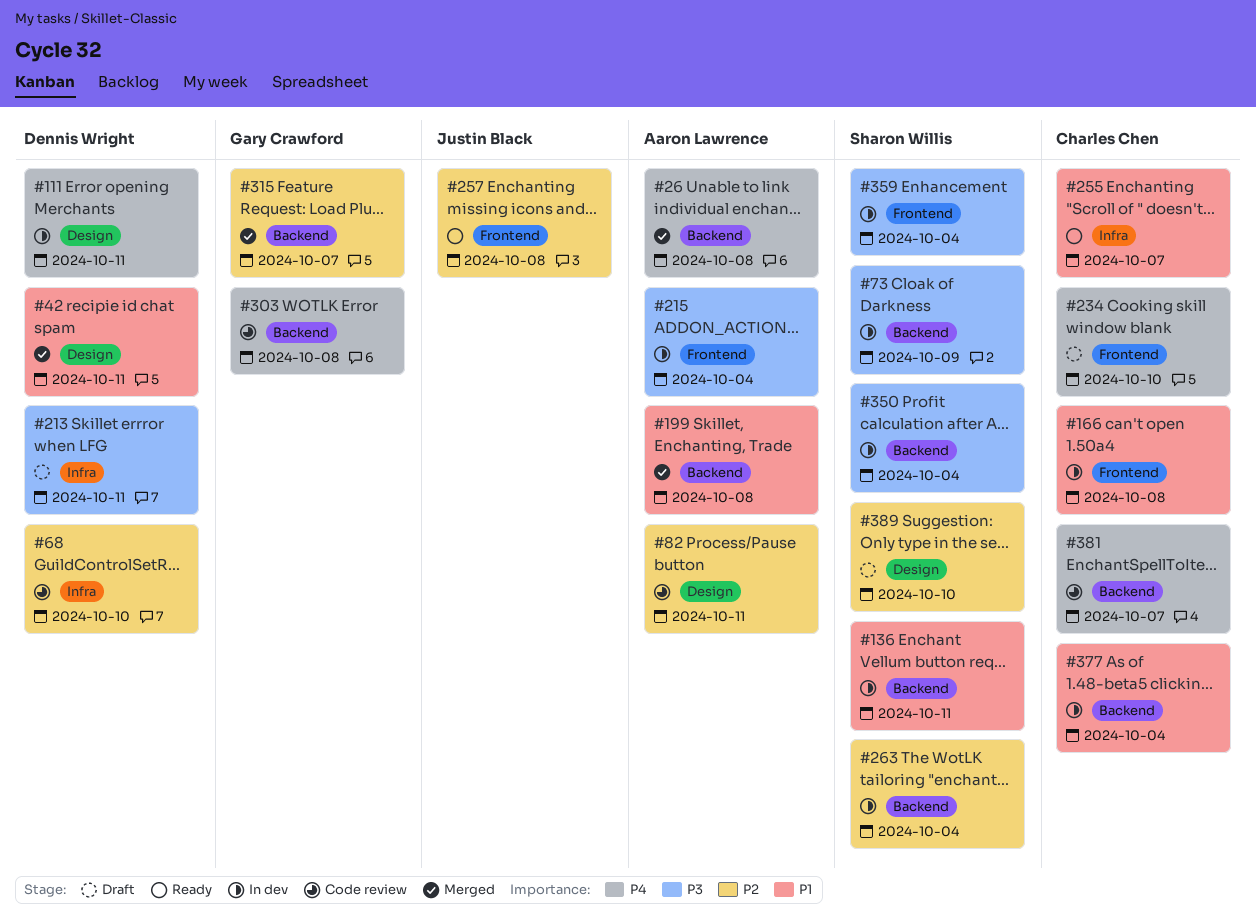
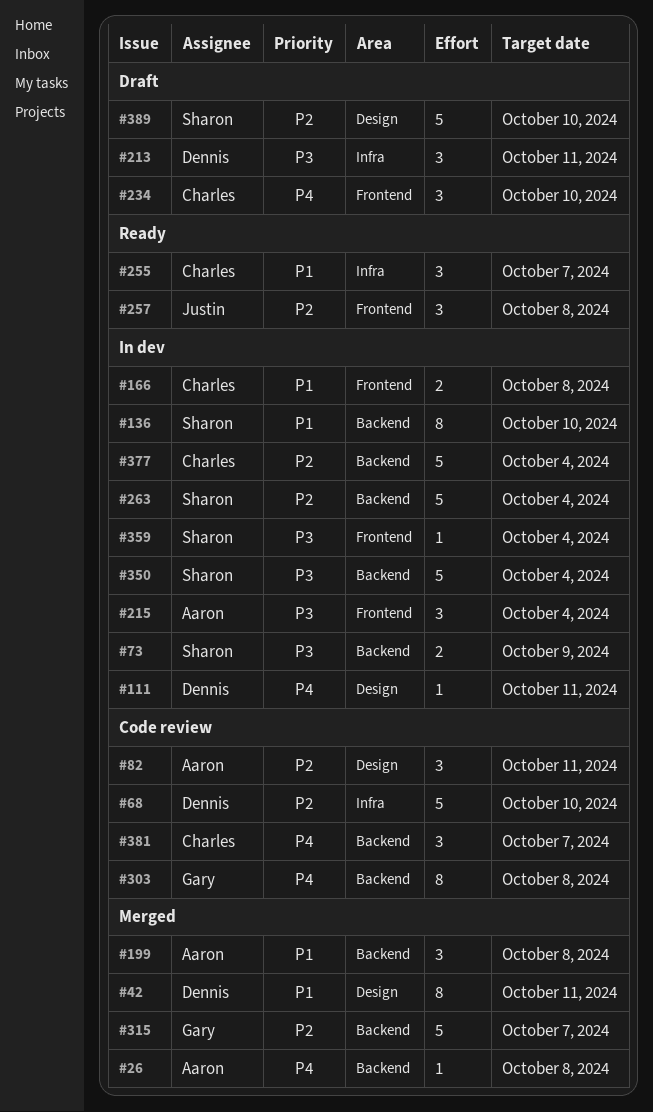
#136, due: Oct 11 -> Oct 10
#377, priority: P1 -> P2

